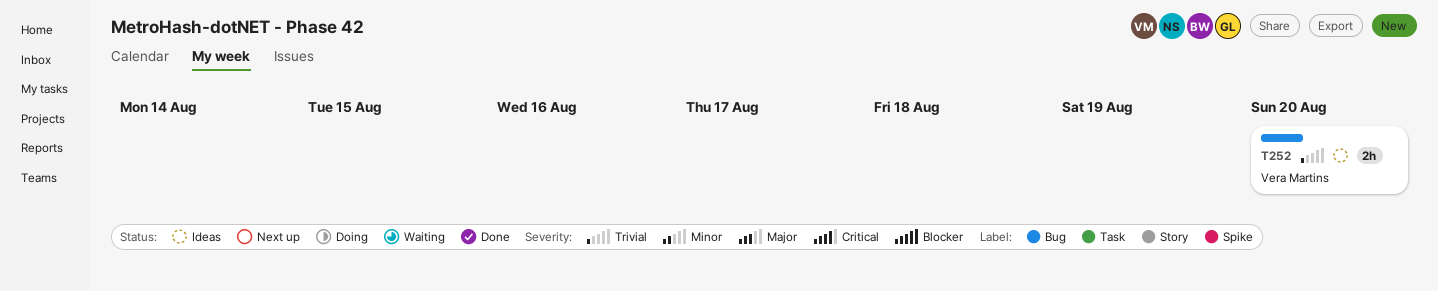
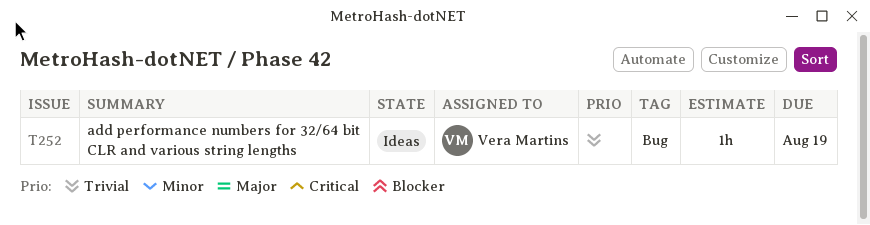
T252, estimate: 2h -> 1h
T252, due: Aug 20 -> Aug 19

